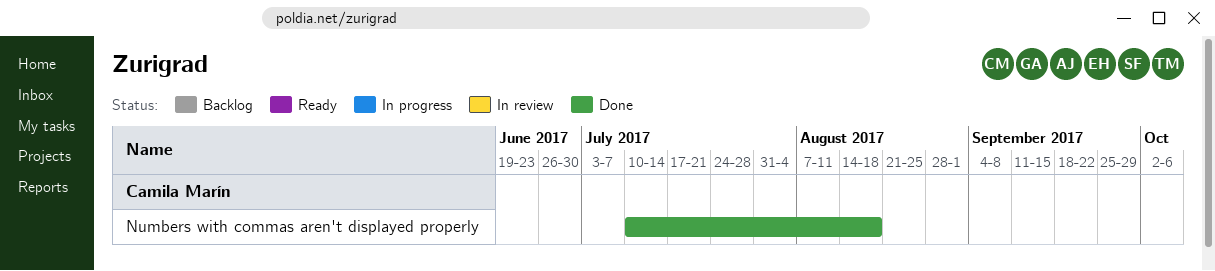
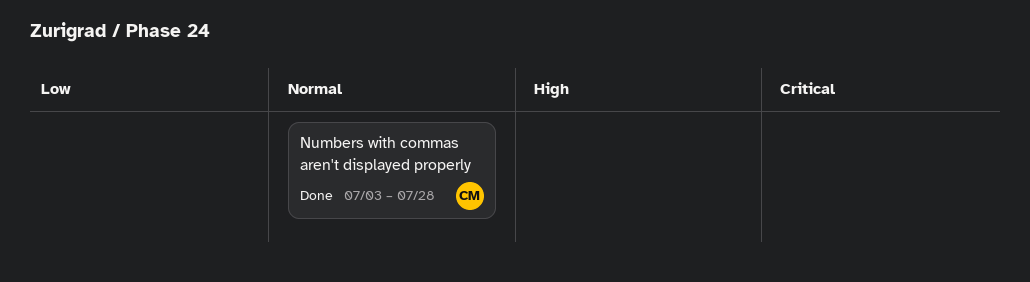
Numbers with commas aren't displayed properly, start: Jul 10 -> Jul 3
Numbers with commas aren't displayed properly, due: Aug 18 -> Jul 28

